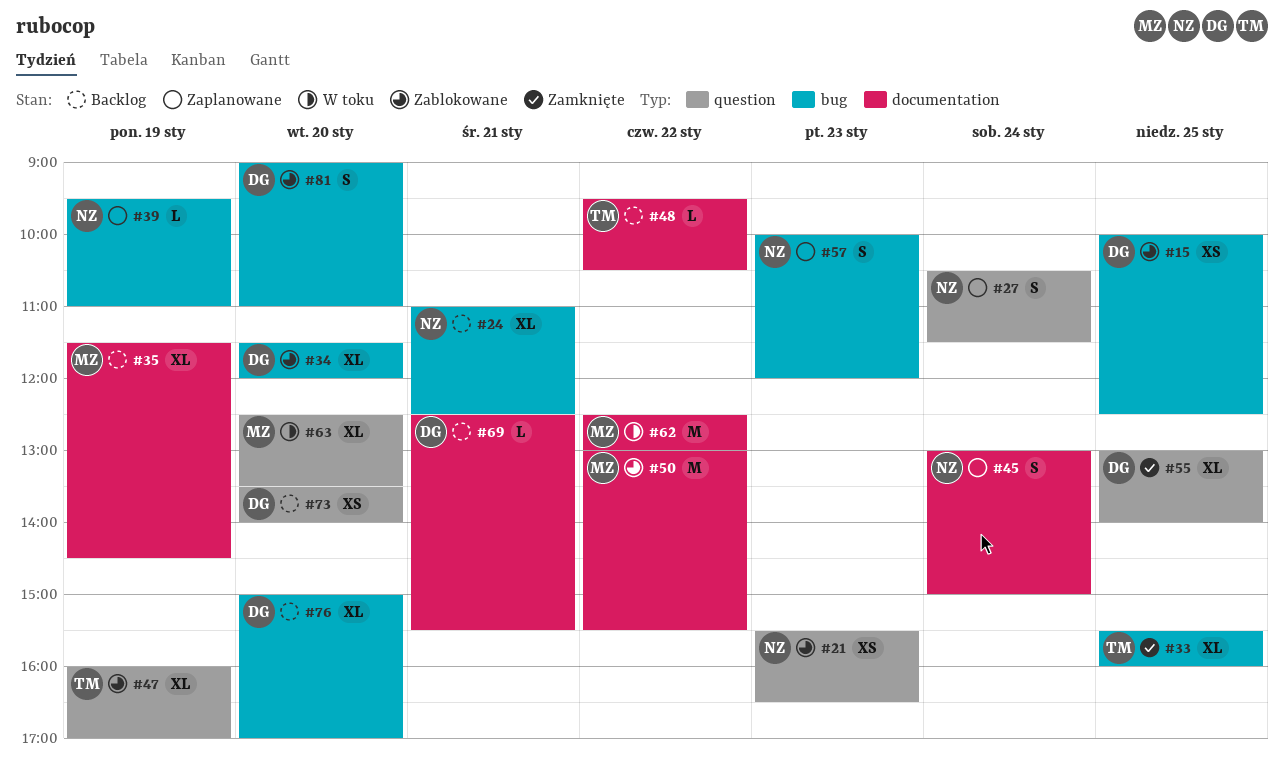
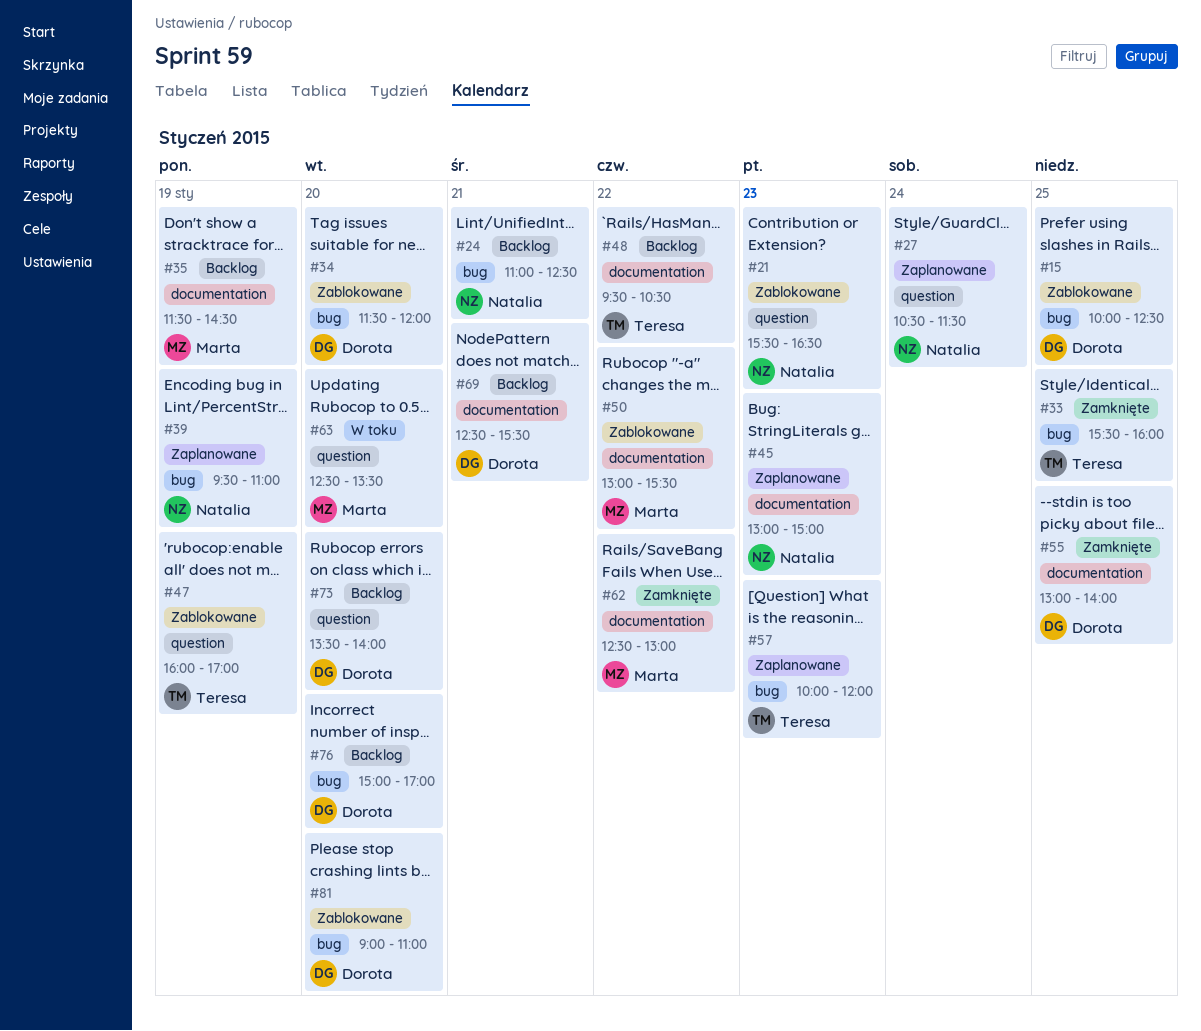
#45, day: Jan 24 -> Jan 23
#55, label: question -> documentation
#57, owner: Natalia -> Teresa
#62, status: W toku -> Zamknięte

